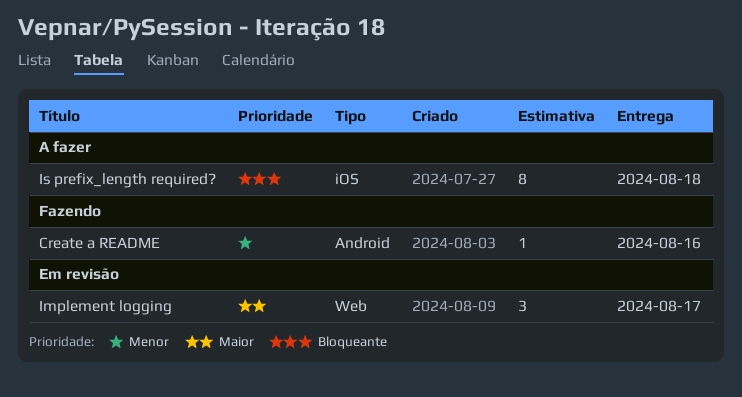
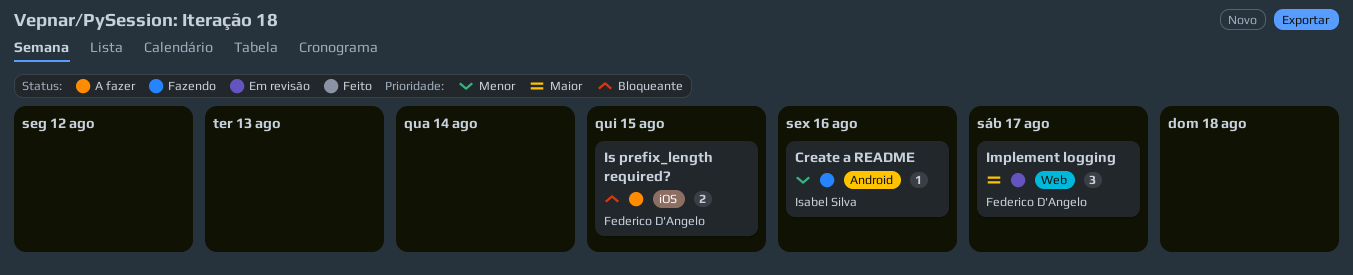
Is prefix_length required?, estimate: 8 -> 2
Is prefix_length required?, due: Aug 18 -> Aug 15

